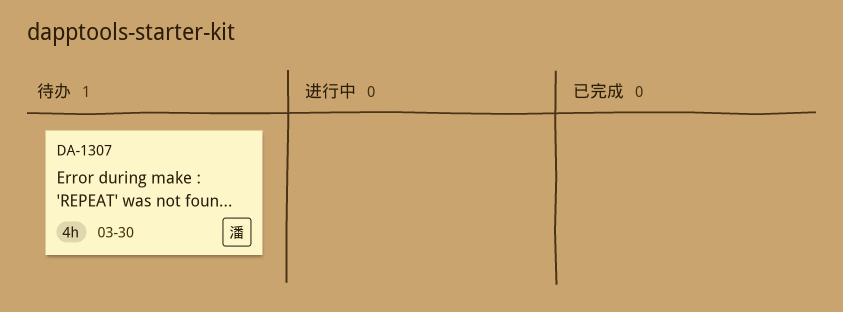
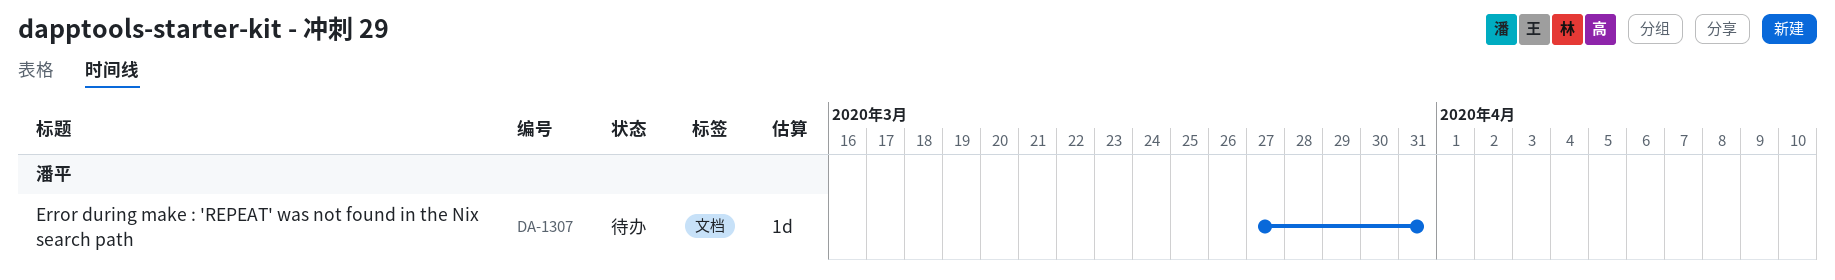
DA-1307, estimate: 4h -> 1d
DA-1307, due: Mar 30 -> Mar 31

